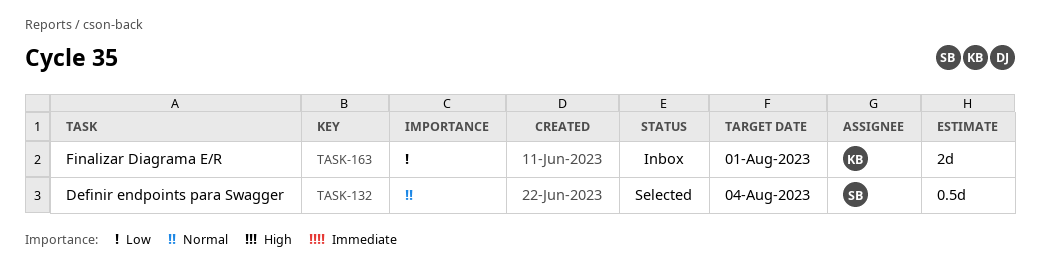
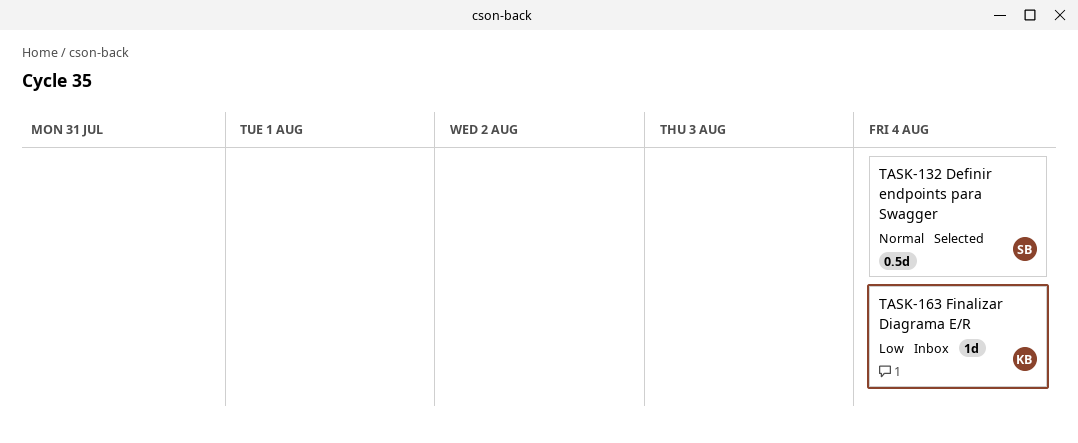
TASK-163, estimate: 2d -> 1d
TASK-163, due: Aug 1 -> Aug 4

